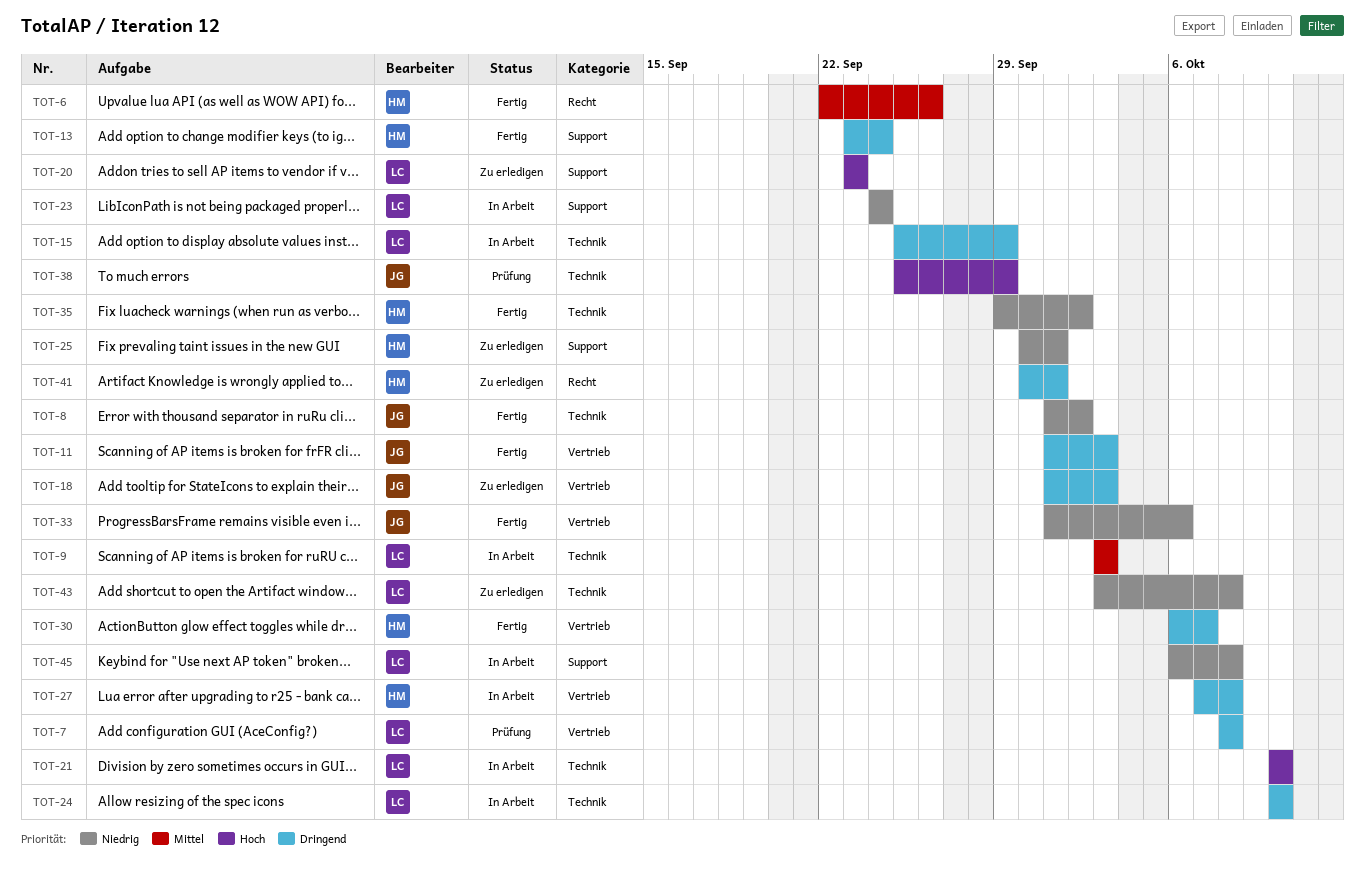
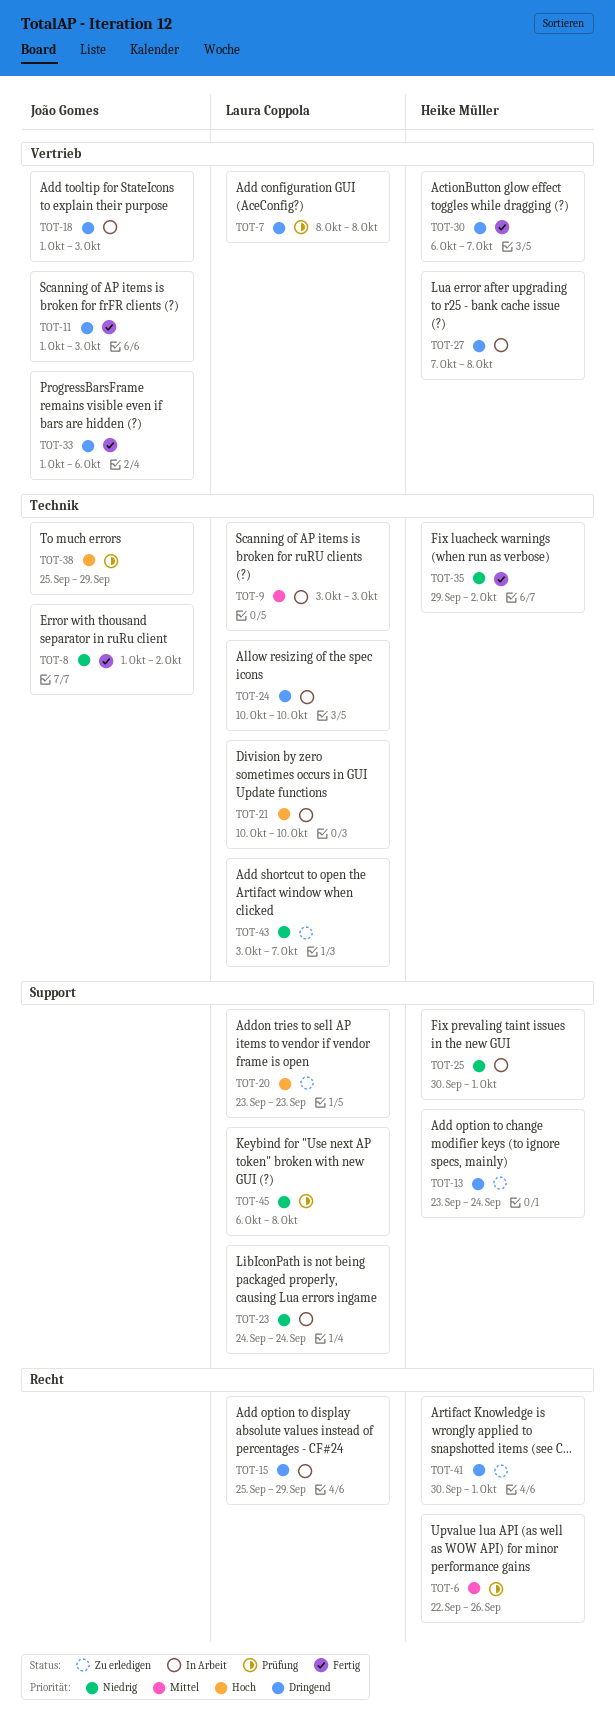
TOT-6, status: Fertig -> Prüfung
TOT-13, status: Fertig -> Zu erledigen
TOT-15, label: Technik -> Recht
TOT-18, status: Zu erledigen -> In Arbeit
TOT-25, status: Zu erledigen -> In Arbeit
TOT-33, priority: Niedrig -> Dringend
TOT-43, due: Oct 8 -> Oct 7
TOT-45, status: In Arbeit -> Prüfung

